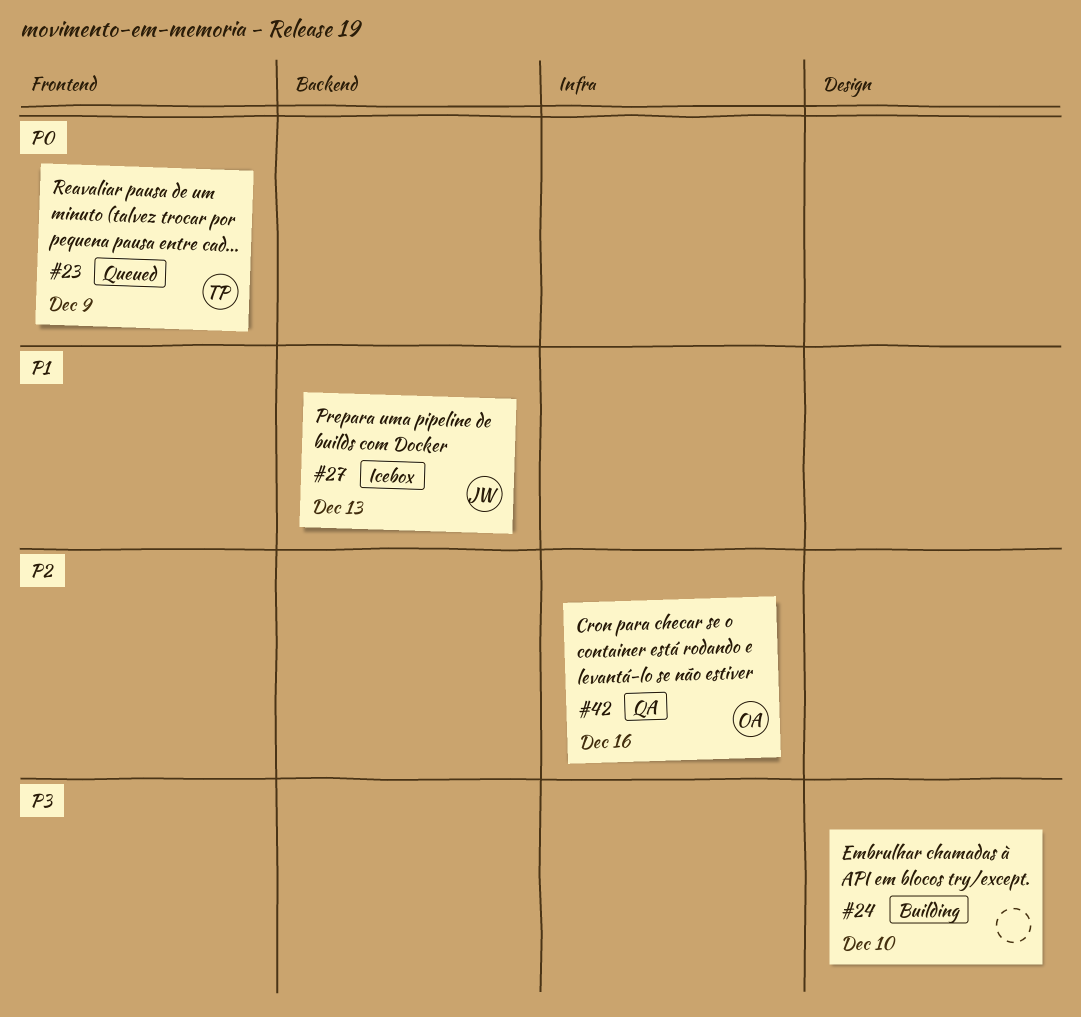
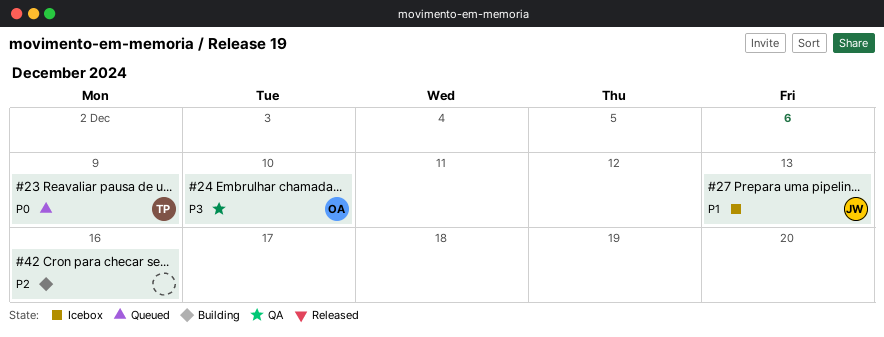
#24, status: Building -> QA
#24, owner: none -> OA
#42, status: QA -> Building
#42, owner: OA -> none

